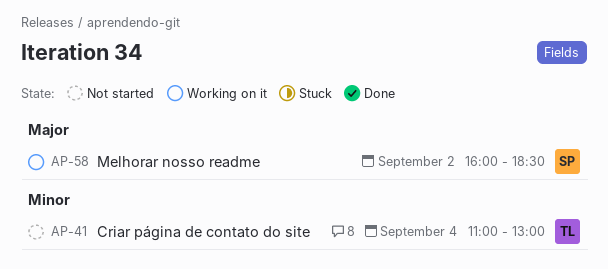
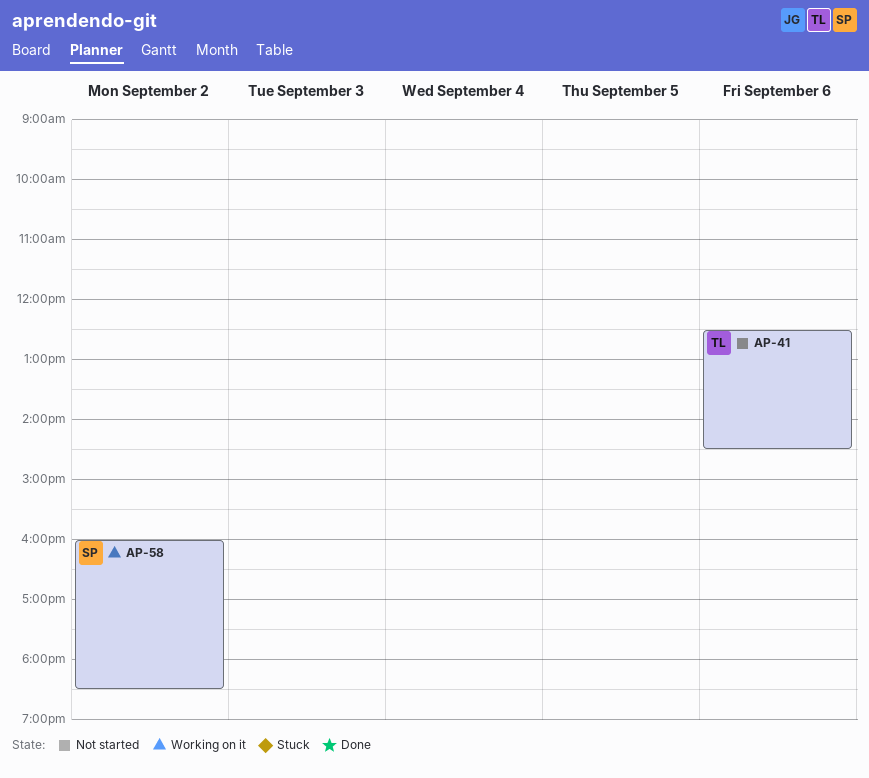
AP-41, day: Sep 4 -> Sep 6
AP-41, begins: 11:00 -> 12:30
AP-41, ends: 13:00 -> 14:30

